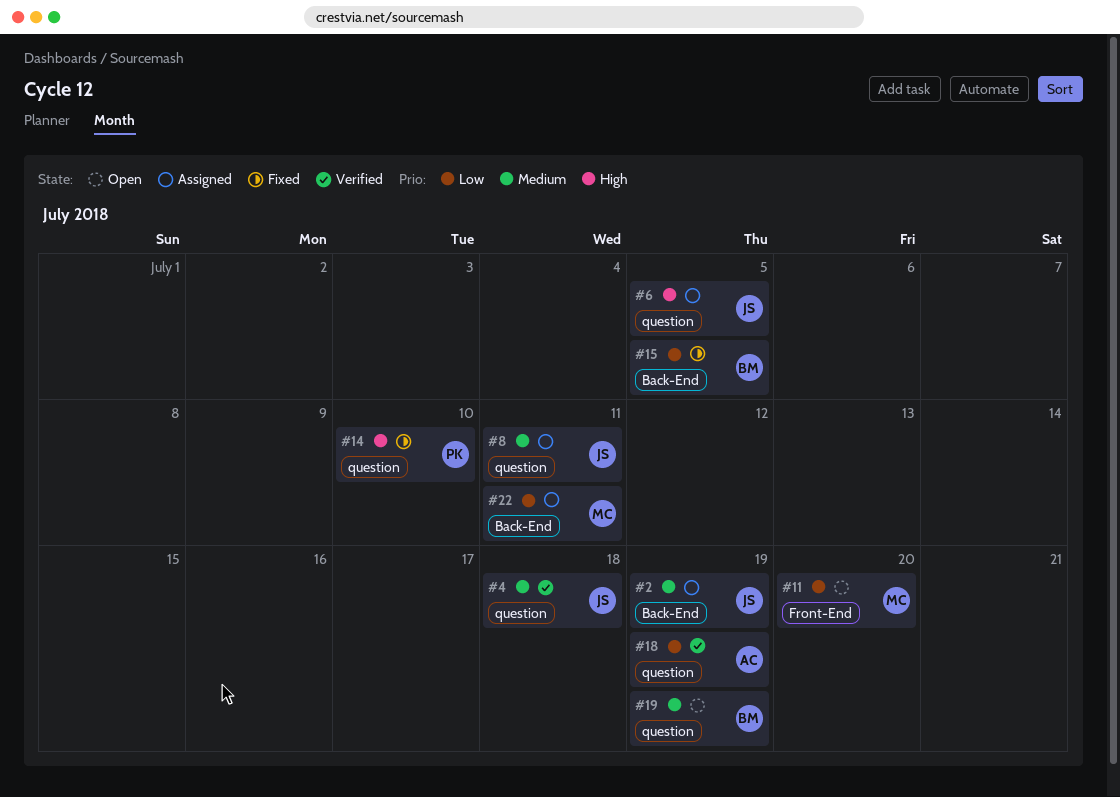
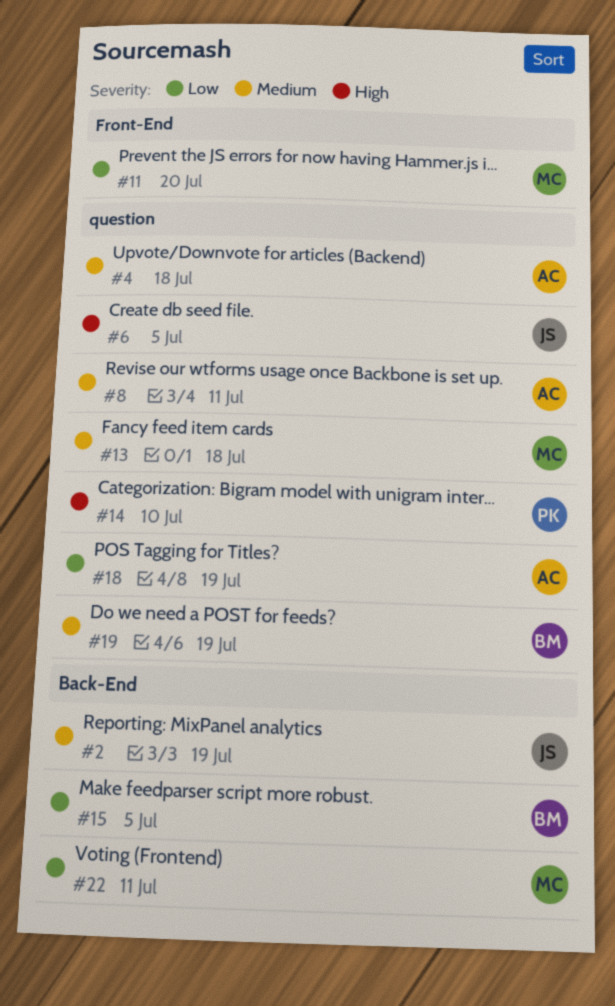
#4, owner: JS -> AC
#8, owner: JS -> AC
#13: none -> present

